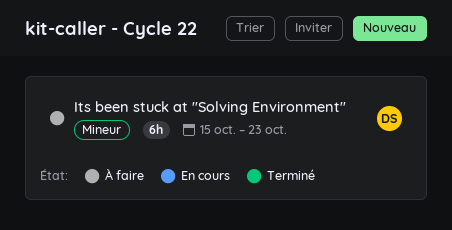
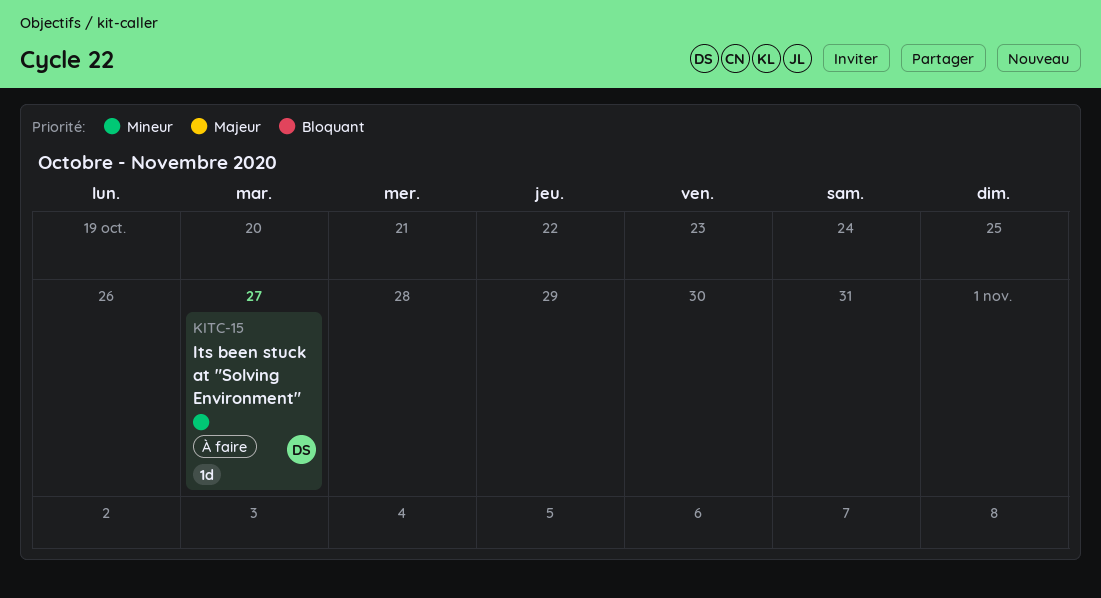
Its been stuck at "Solving Environment", estimate: 6h -> 1d
Its been stuck at "Solving Environment", due: Oct 23 -> Oct 27

